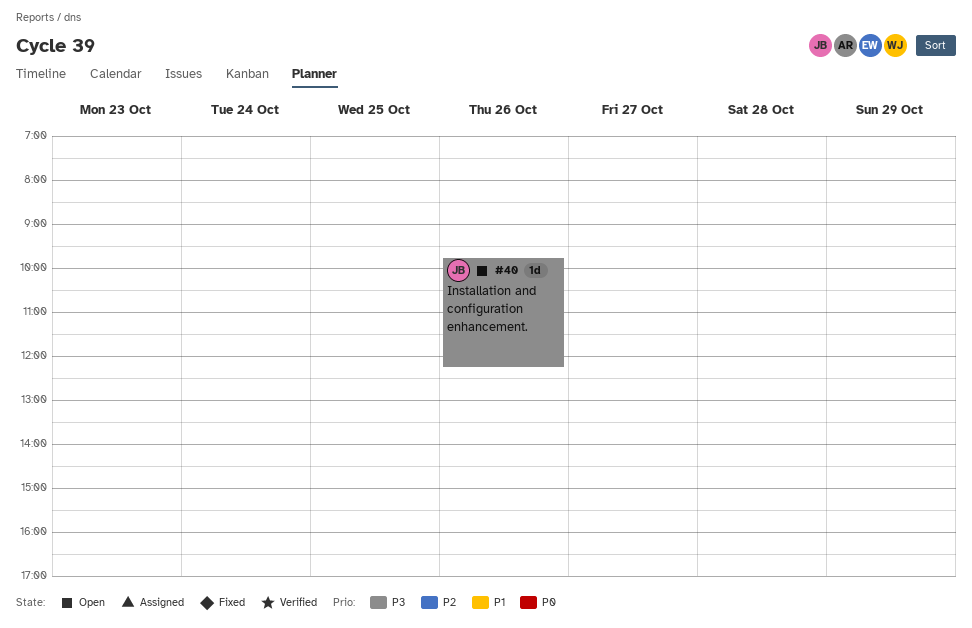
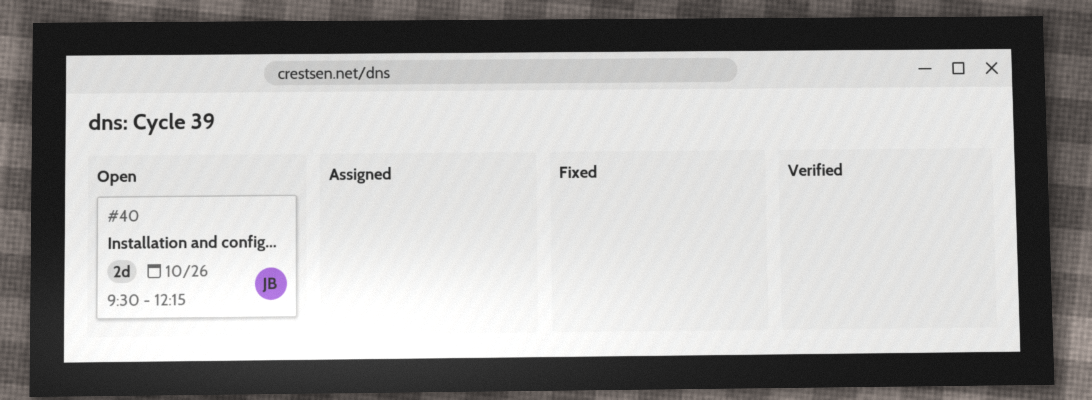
#40, estimate: 1d -> 2d
#40, begins: 09:45 -> 09:30

